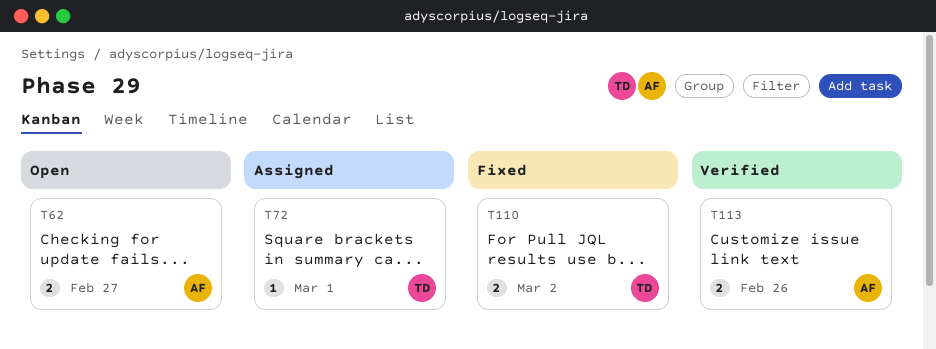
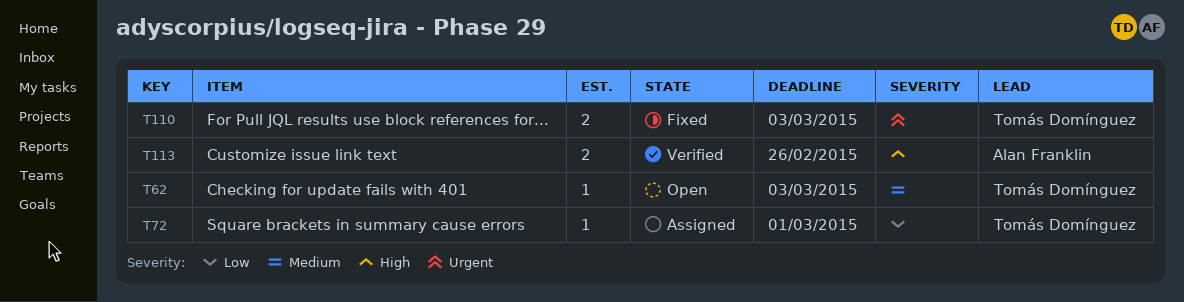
T62, owner: Alan Franklin -> Tomás Domínguez
T62, estimate: 2 -> 1
T62, due: Feb 27 -> Mar 3
T110, due: Mar 2 -> Mar 3

